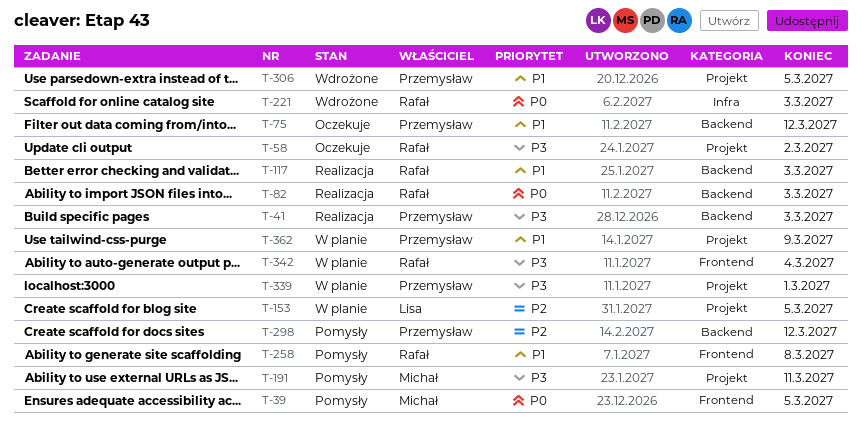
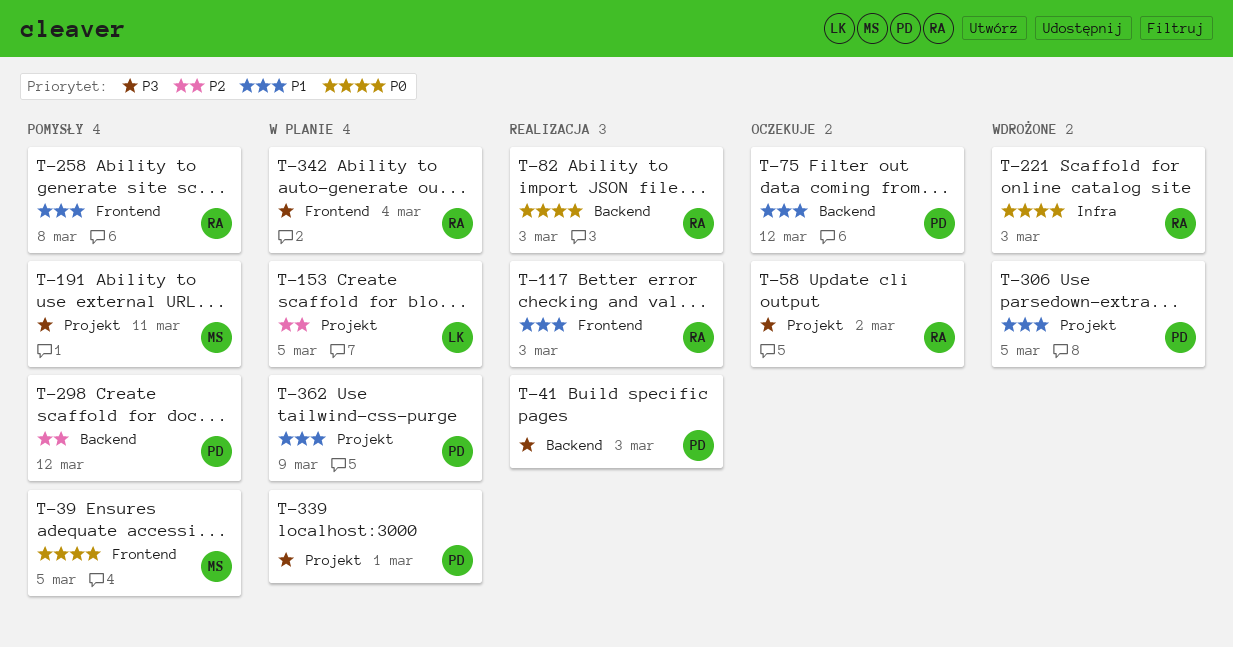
T-117, label: Backend -> Frontend

